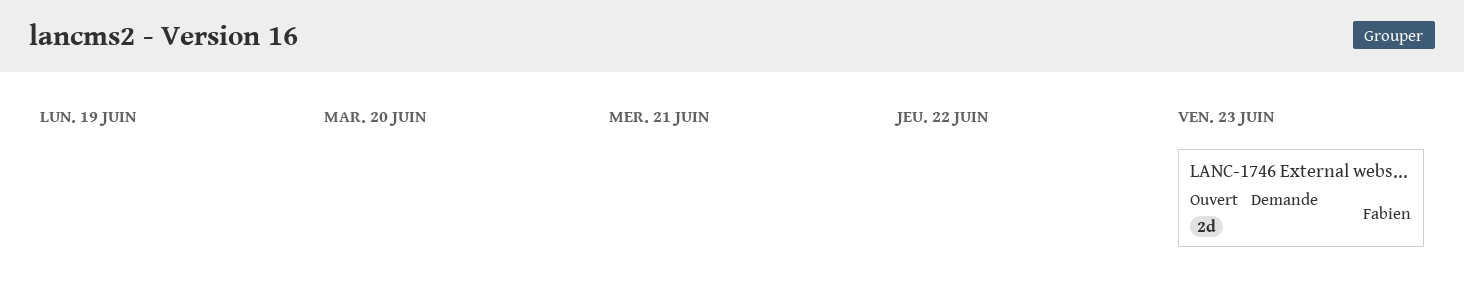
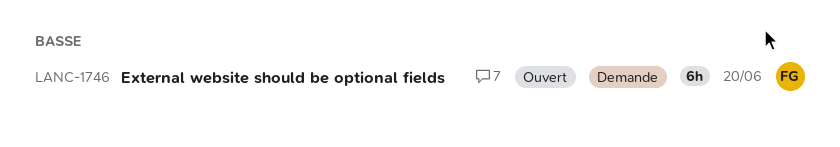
LANC-1746, estimate: 2d -> 6h
LANC-1746, due: Jun 23 -> Jun 20

